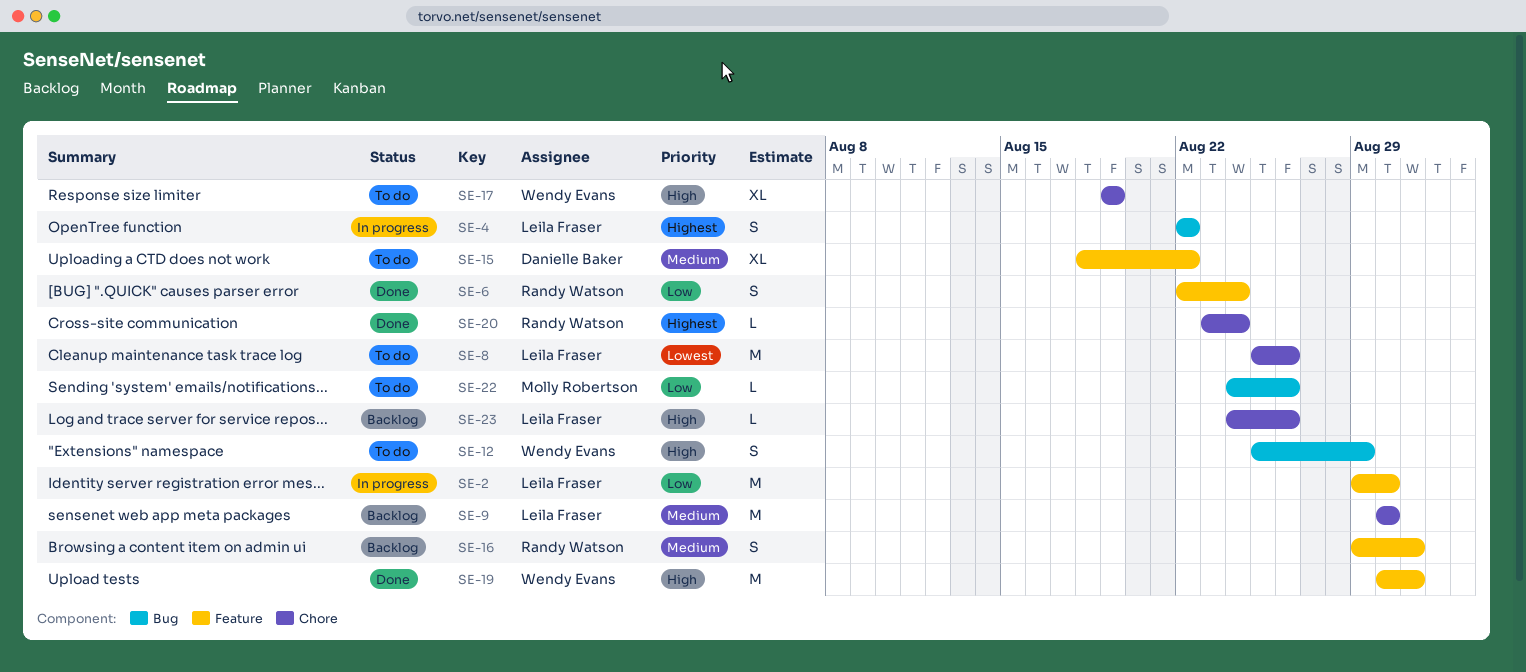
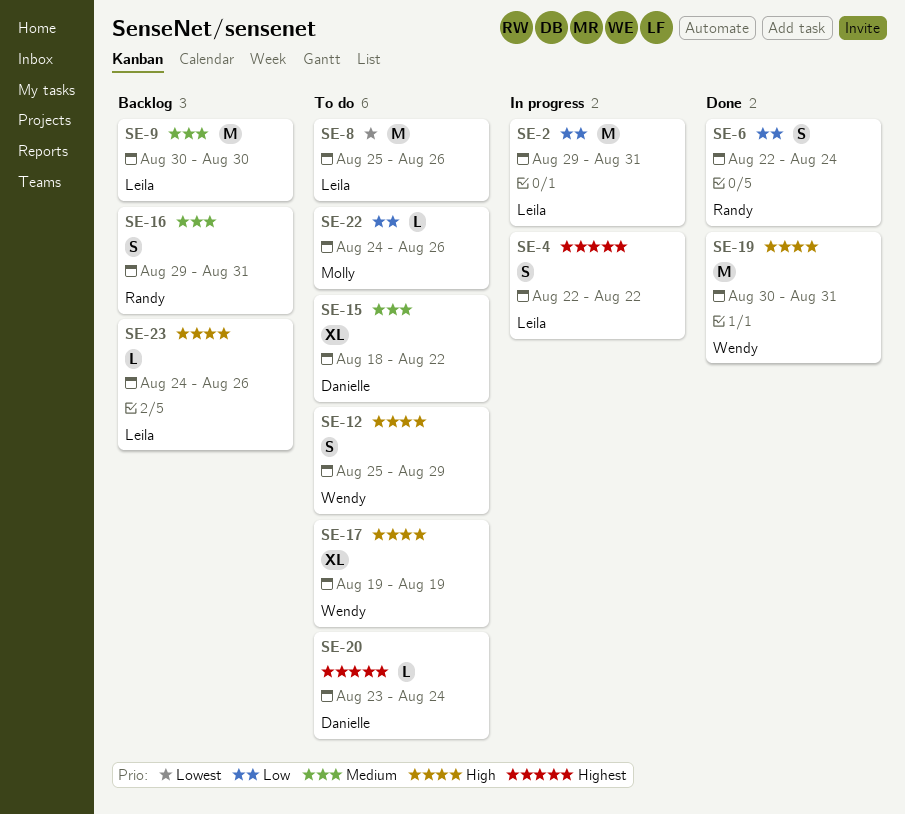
SE-2, due: Aug 30 -> Aug 31
SE-20, status: Done -> To do
SE-20, owner: Randy Watson -> Danielle Baker

